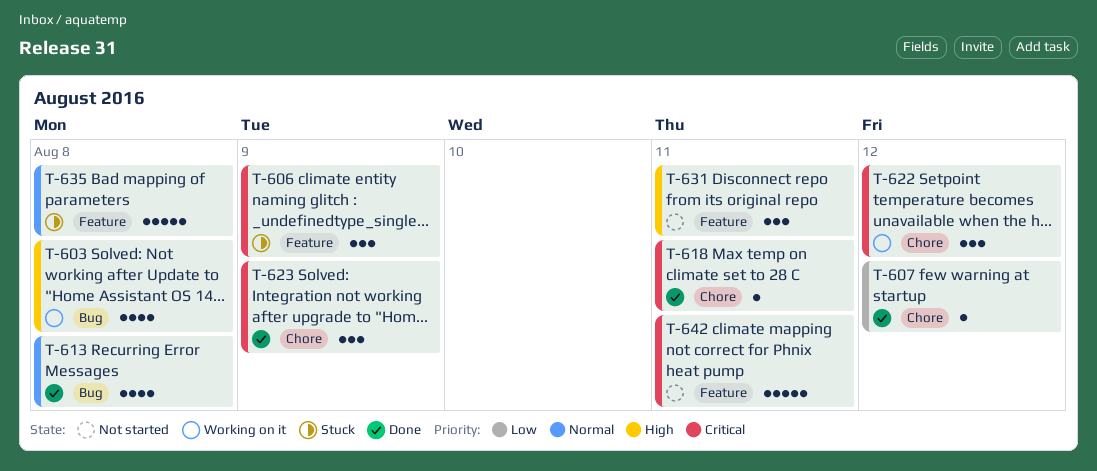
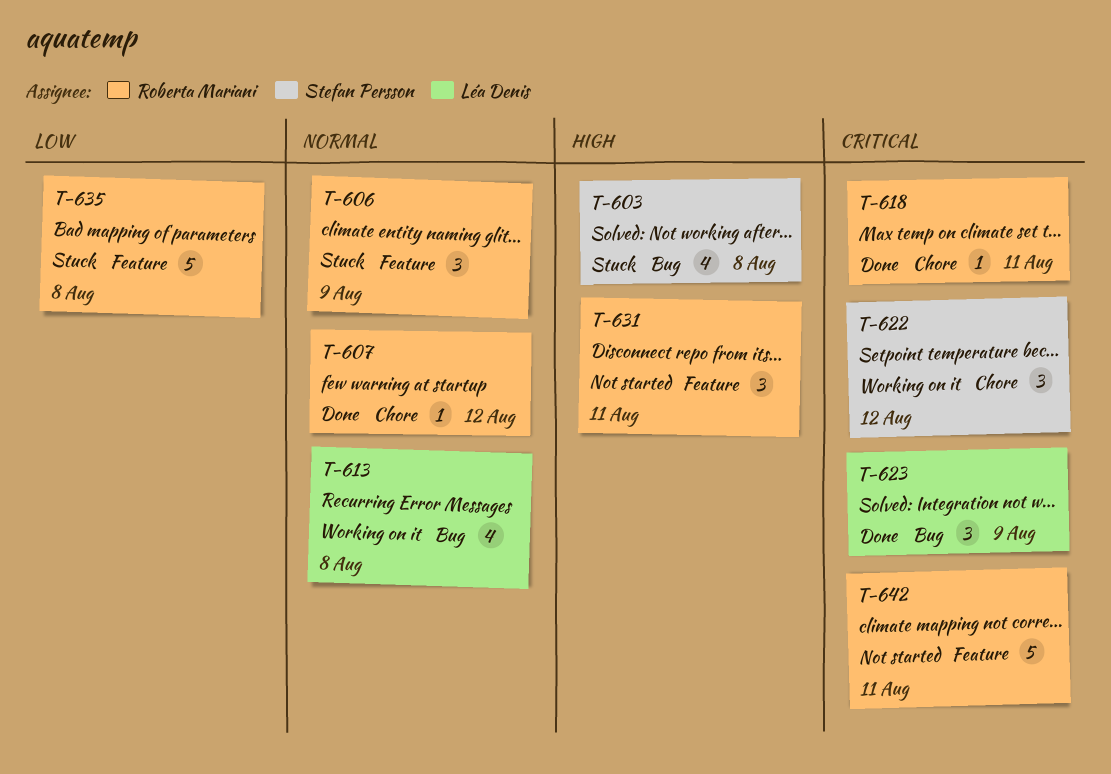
T-603, status: Working on it -> Stuck
T-606, priority: Critical -> Normal
T-607, priority: Low -> Normal
T-613, status: Done -> Working on it
T-623, label: Chore -> Bug
T-635, priority: Normal -> Low

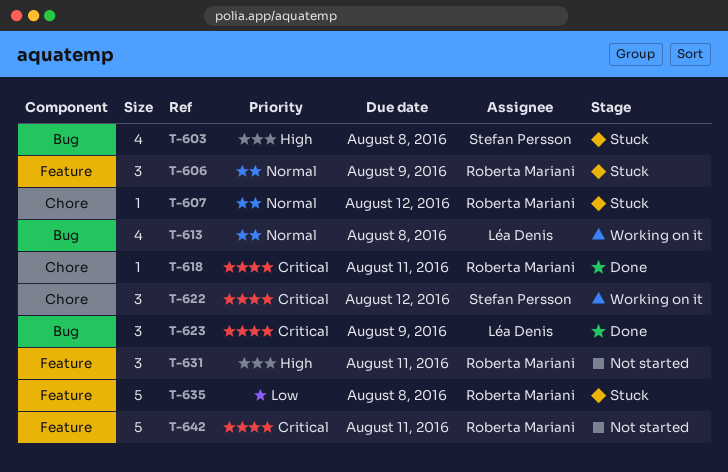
T-607, status: Done -> Stuck

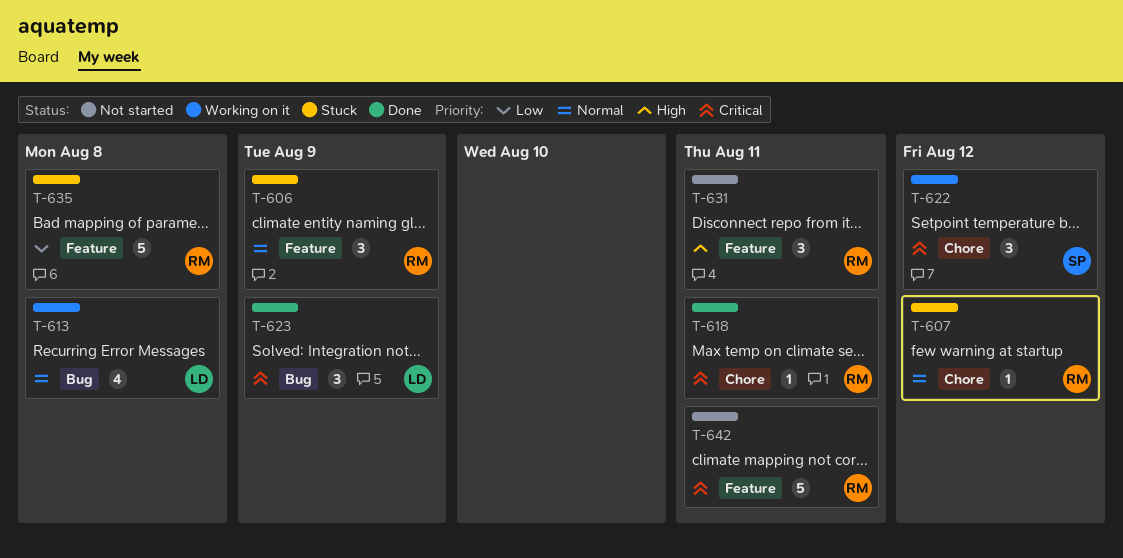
T-603: present -> none

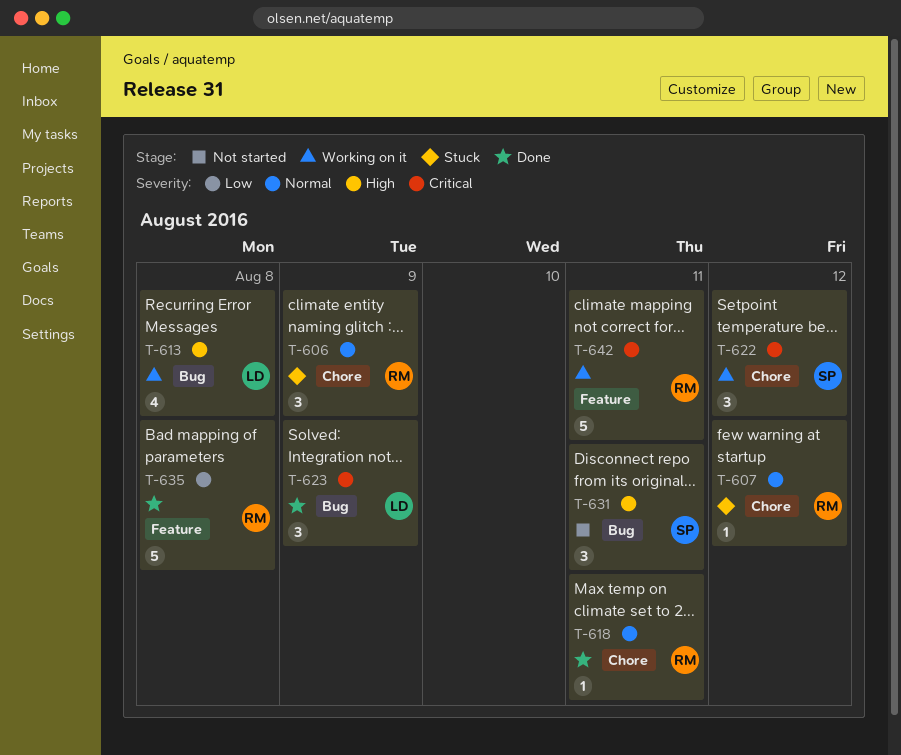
T-606, label: Feature -> Chore
T-613, priority: Normal -> High
T-618, priority: Critical -> Normal
T-631, owner: RM -> SP
T-631, label: Feature -> Bug
T-635, status: Stuck -> Done
T-642, status: Not started -> Working on it

